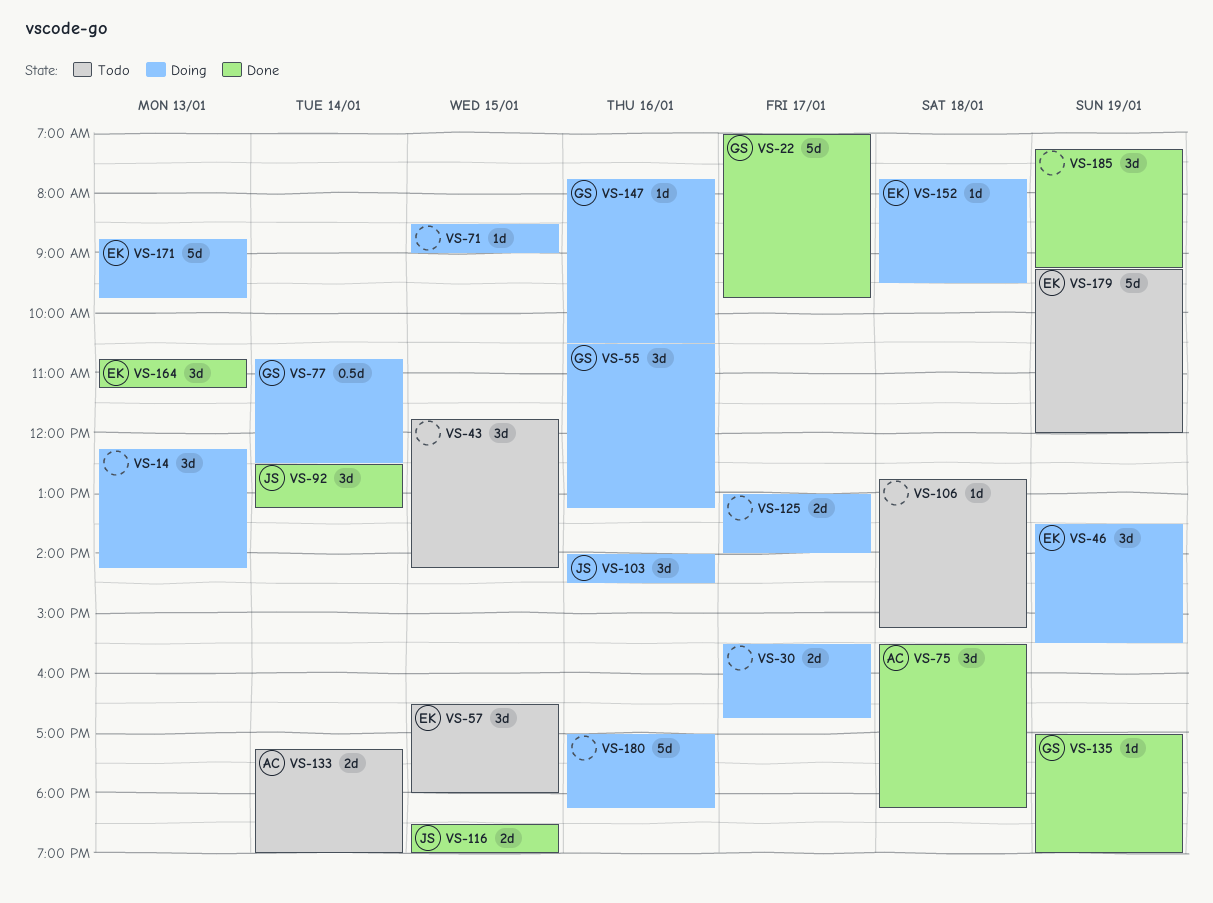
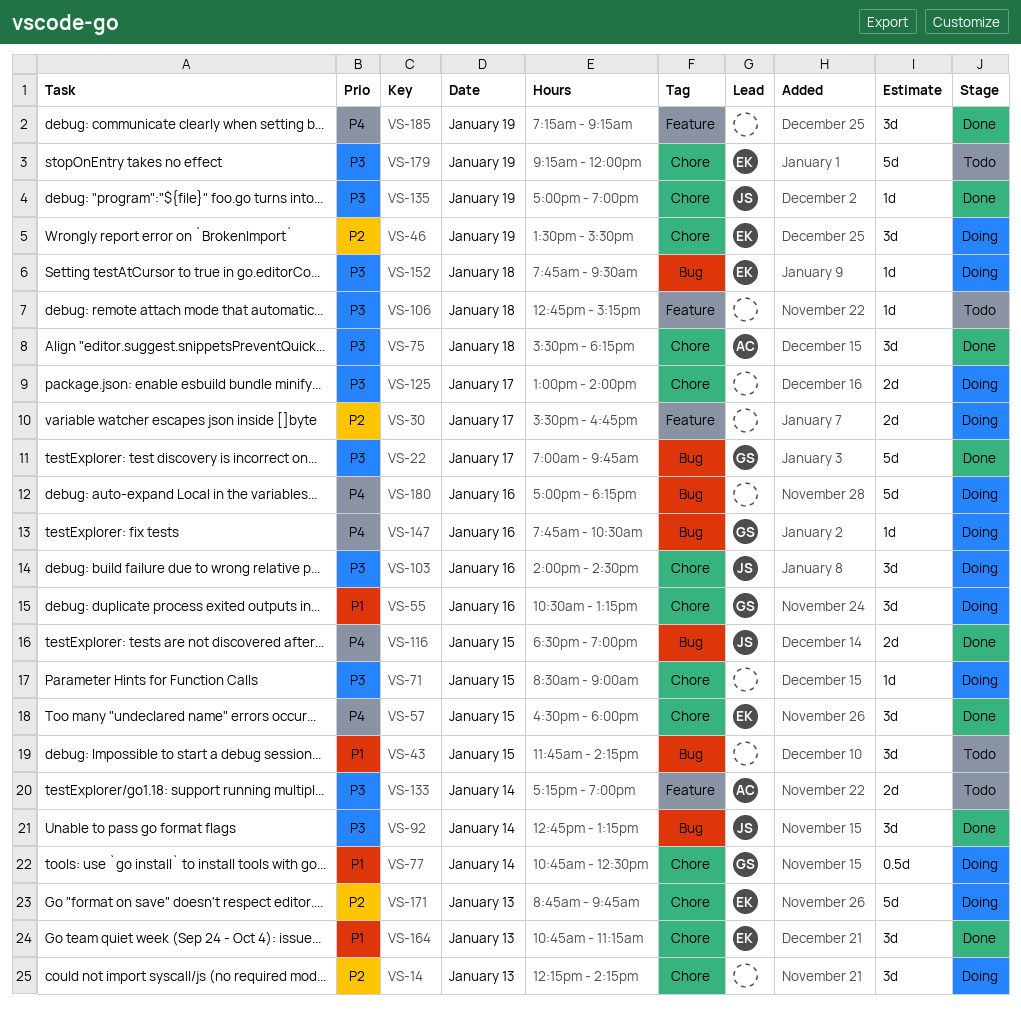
VS-57, status: Todo -> Done
VS-92, begins: 12:30 -> 12:45
VS-135, owner: GS -> JS

